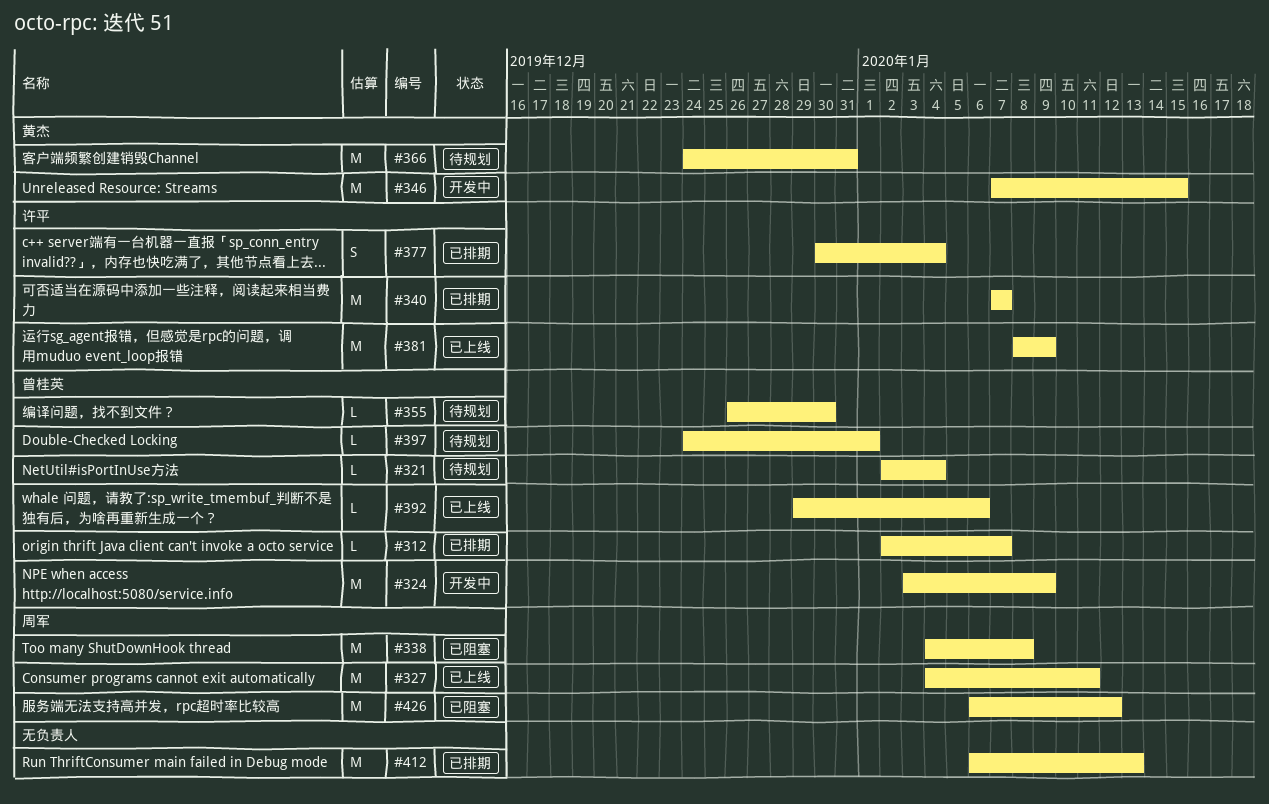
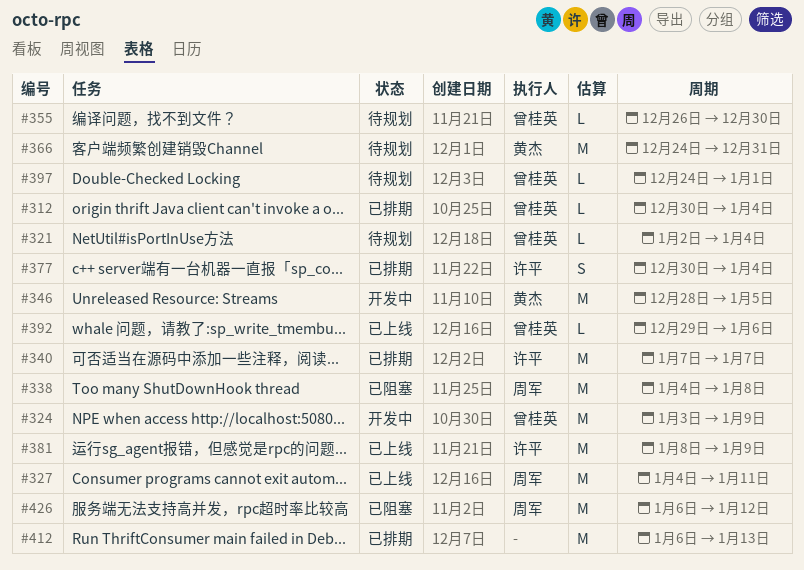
#312, start: Jan 2 -> Dec 30
#312, due: Jan 7 -> Jan 4
#346, start: Jan 7 -> Dec 28
#346, due: Jan 15 -> Jan 5

